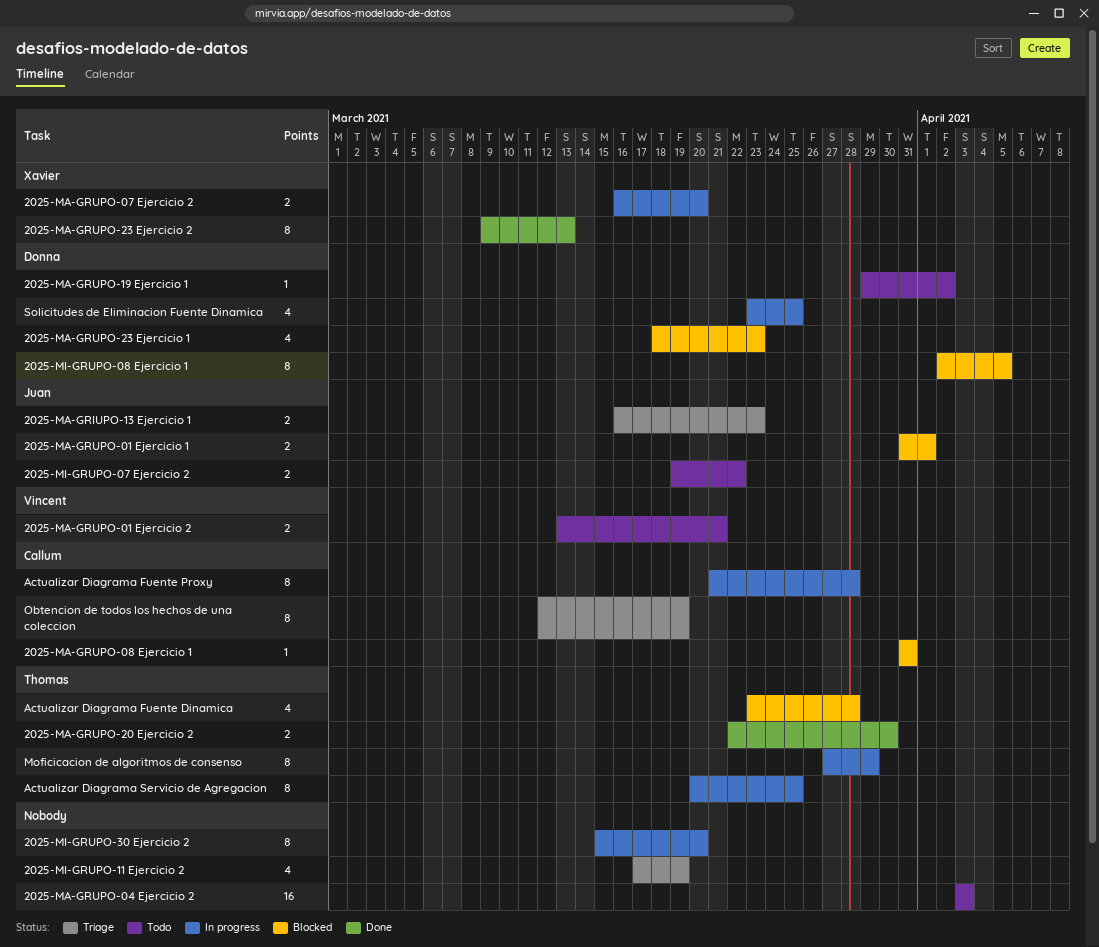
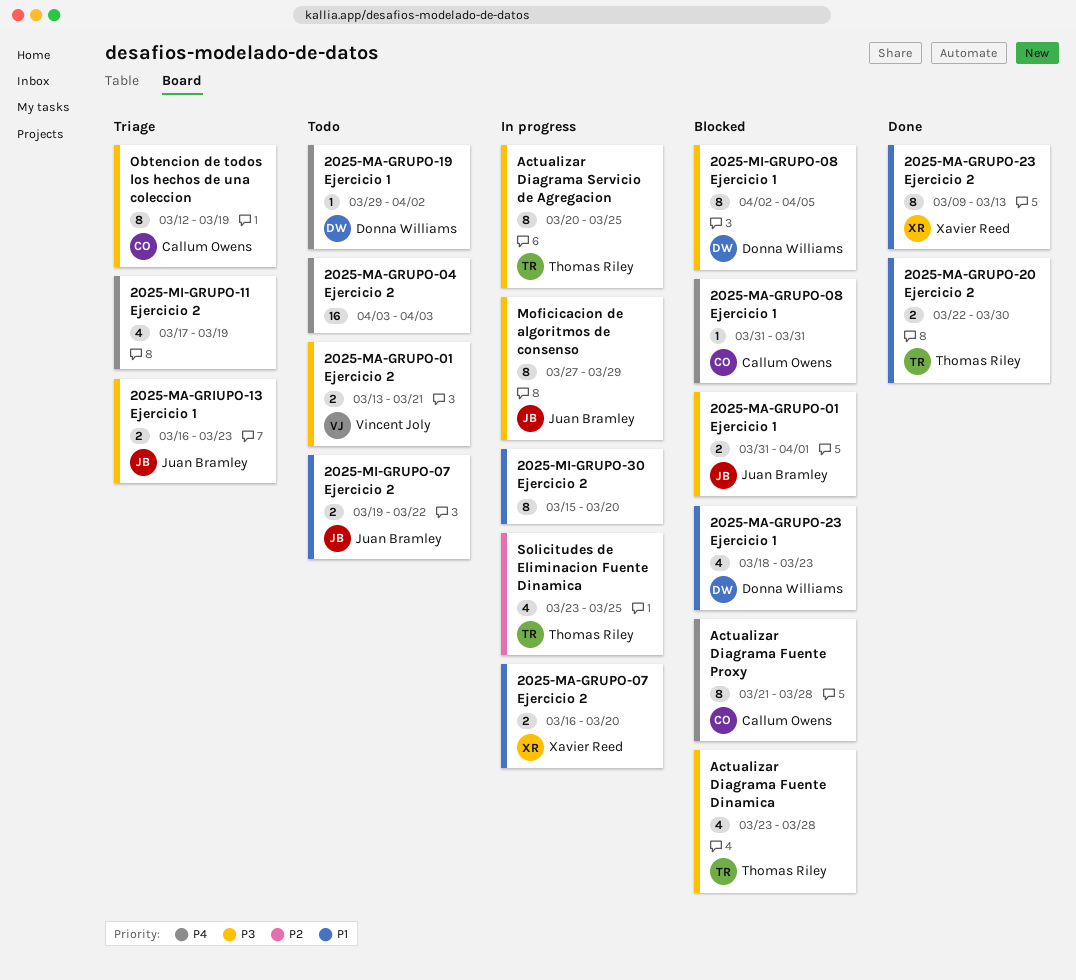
Actualizar Diagrama Fuente Proxy, status: In progress -> Blocked
Moficicacion de algoritmos de consenso, owner: Thomas Riley -> Juan Bramley
Solicitudes de Eliminacion Fuente Dinamica, owner: Donna Williams -> Thomas Riley

